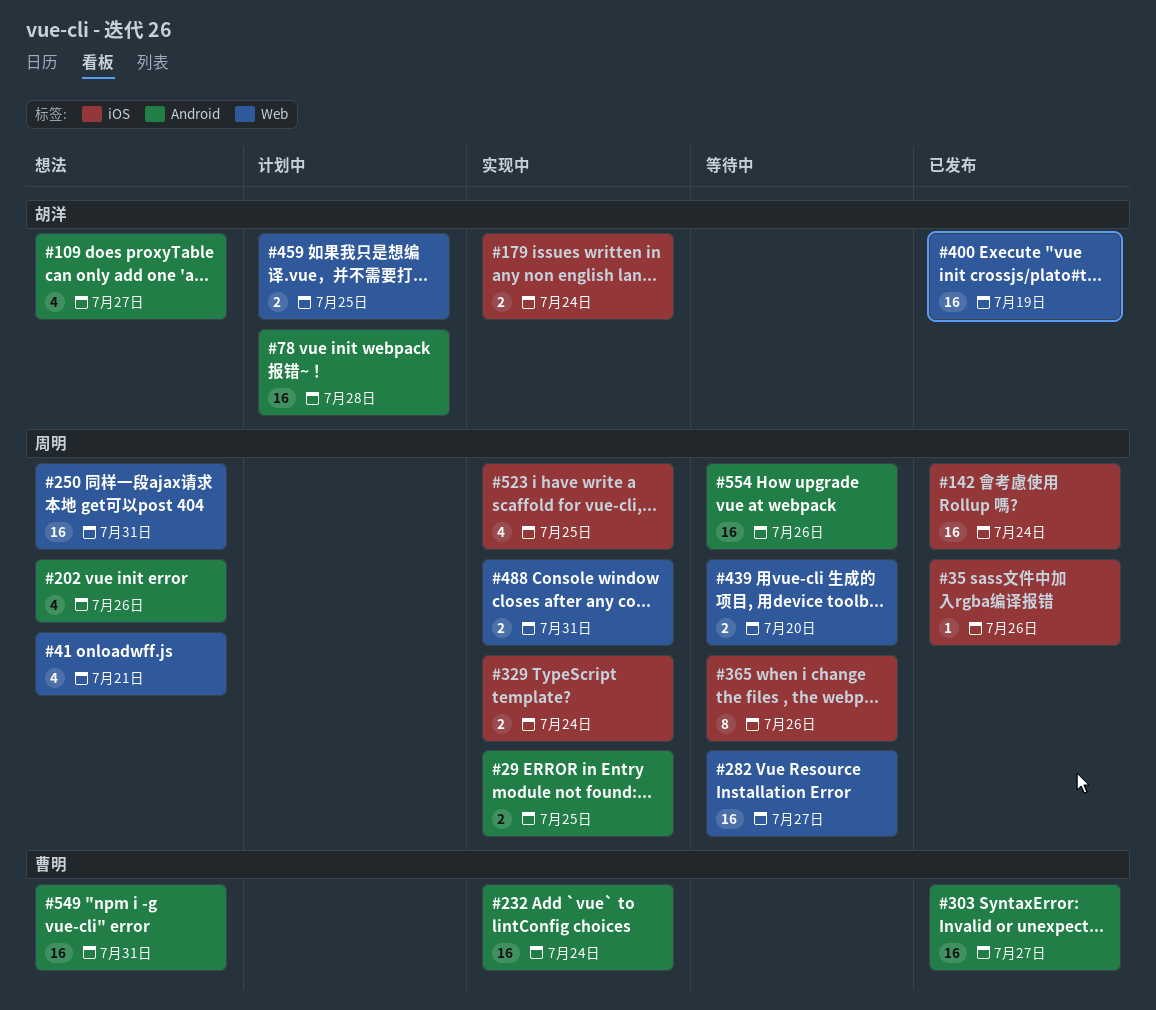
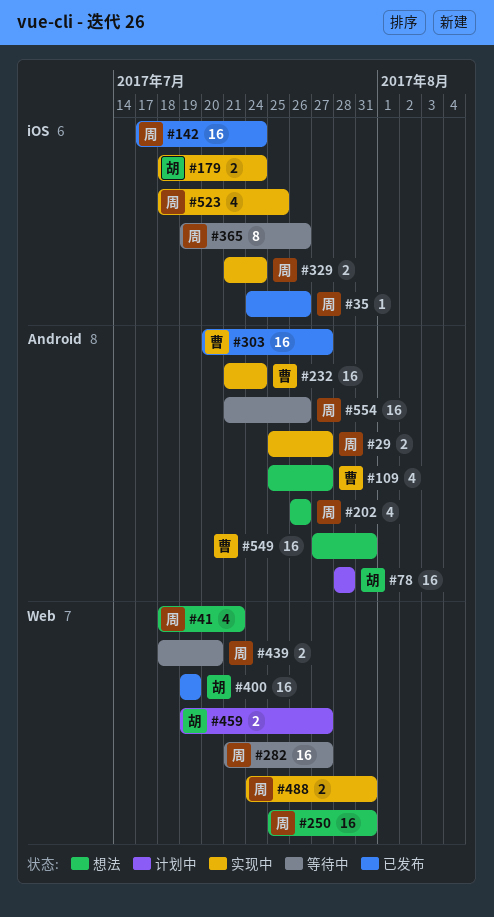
#29, due: Jul 25 -> Jul 27
#109, owner: 胡洋 -> 曹明
#459, due: Jul 25 -> Jul 27

